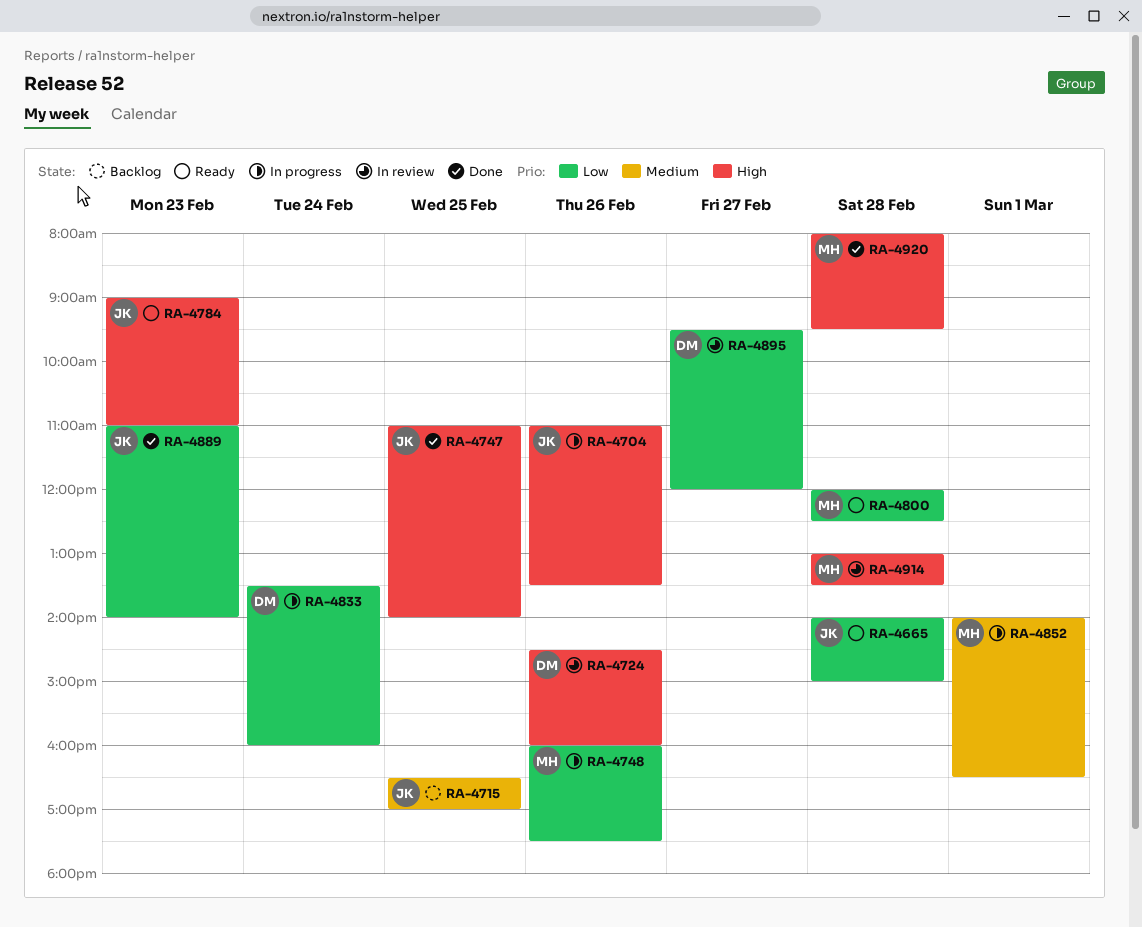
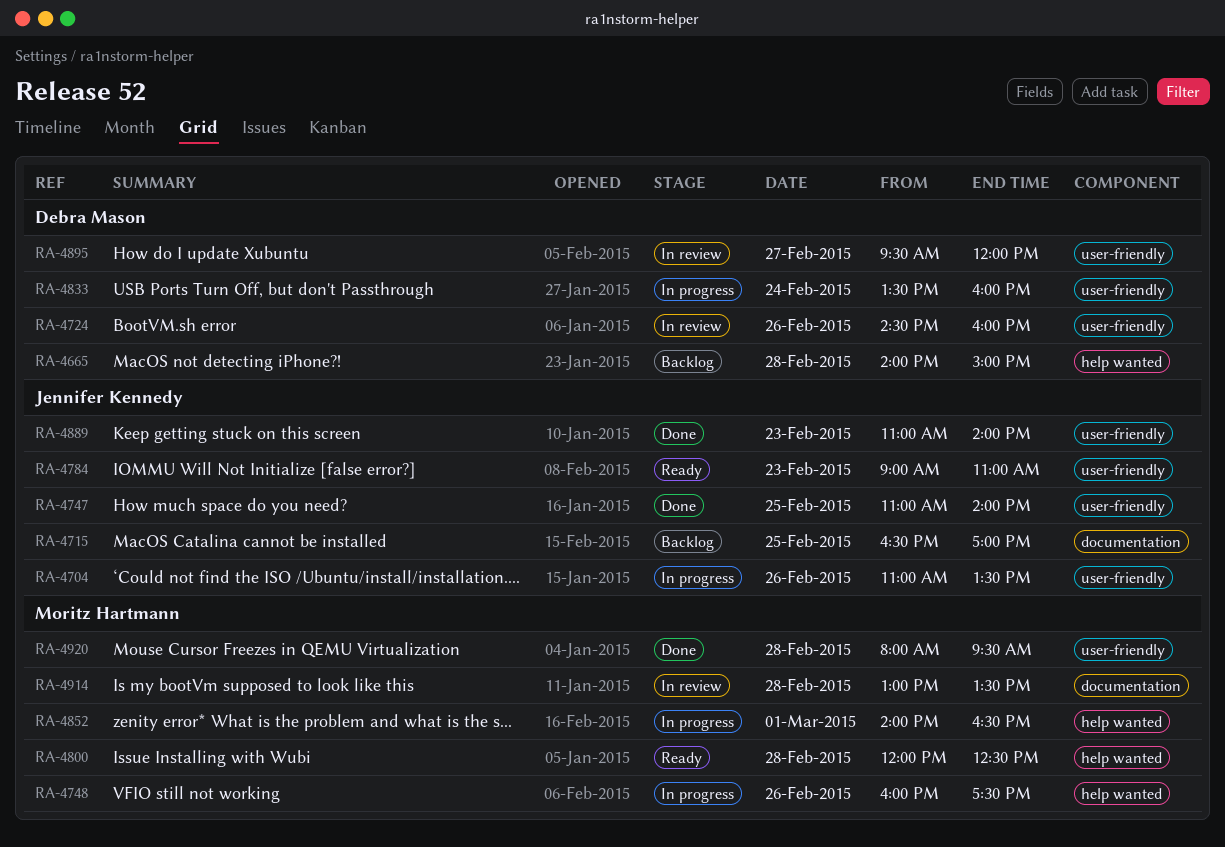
RA-4665, status: Ready -> Backlog
RA-4665, owner: Jennifer Kennedy -> Debra Mason

